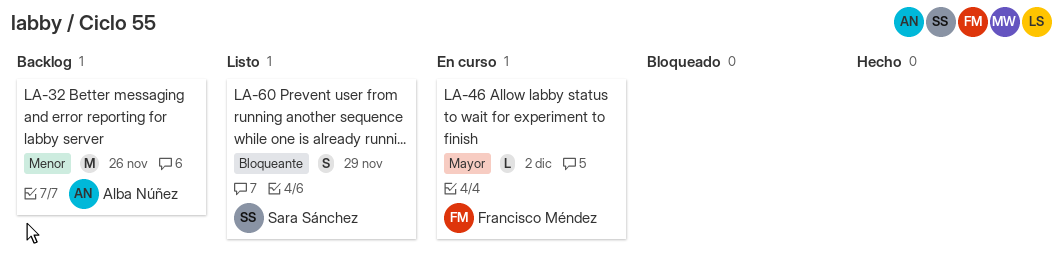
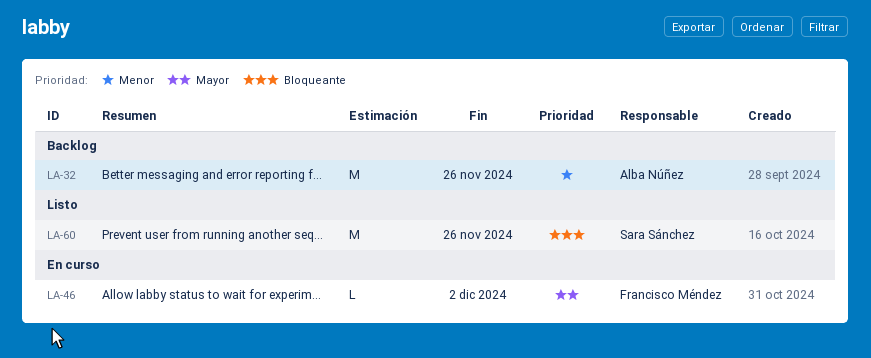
LA-60, estimate: S -> M
LA-60, due: Nov 29 -> Nov 26

